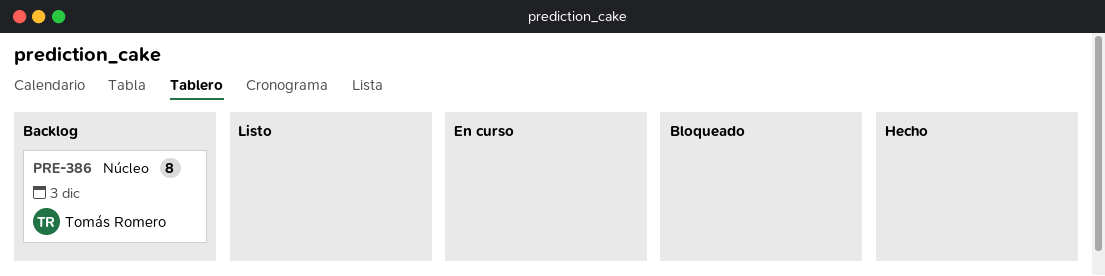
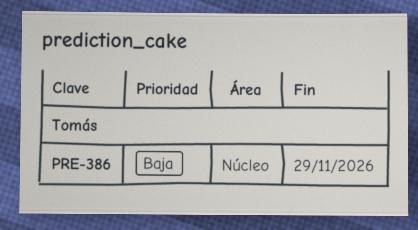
PRE-386, due: Dec 3 -> Nov 29

